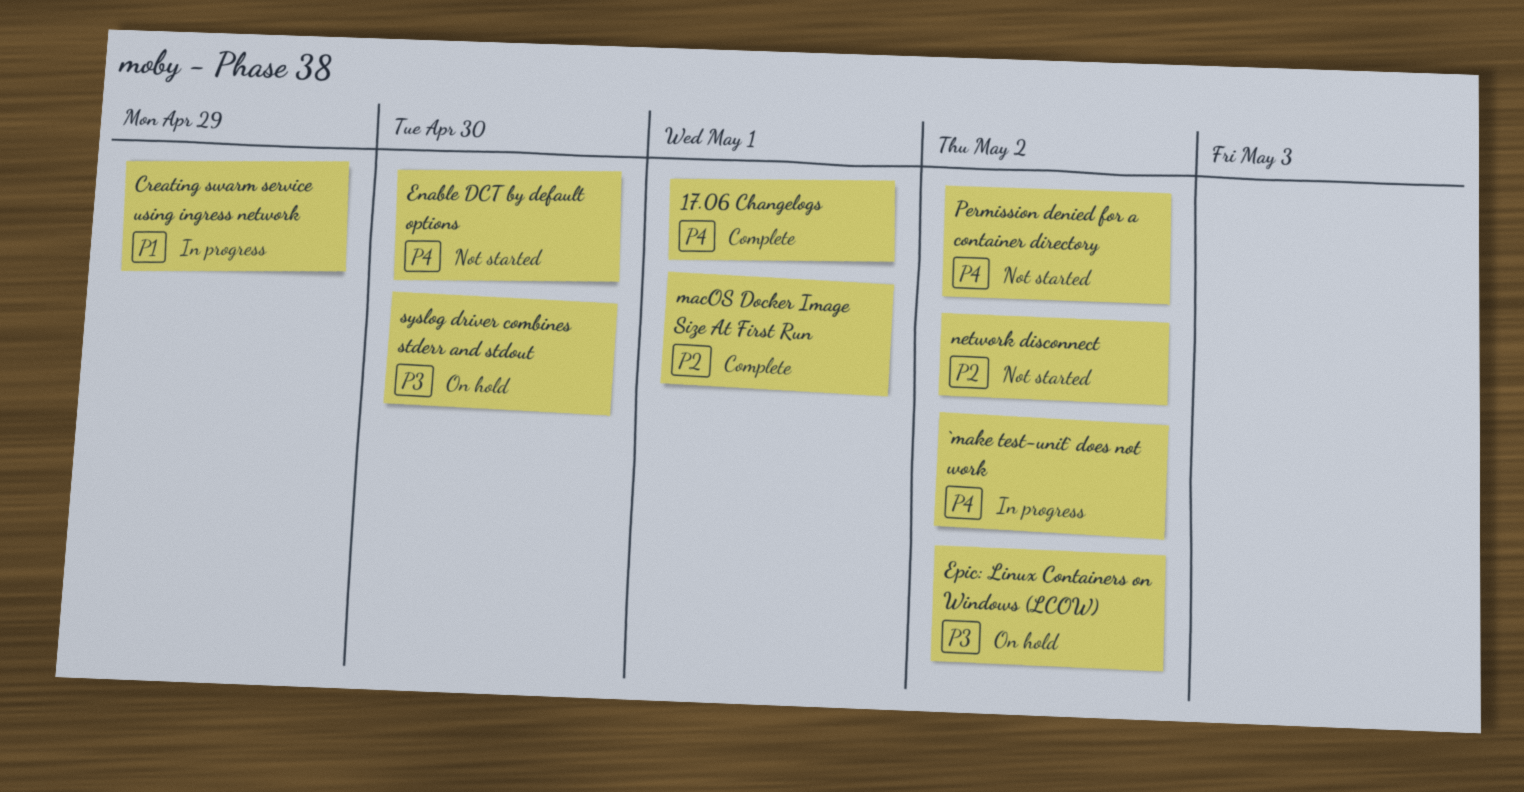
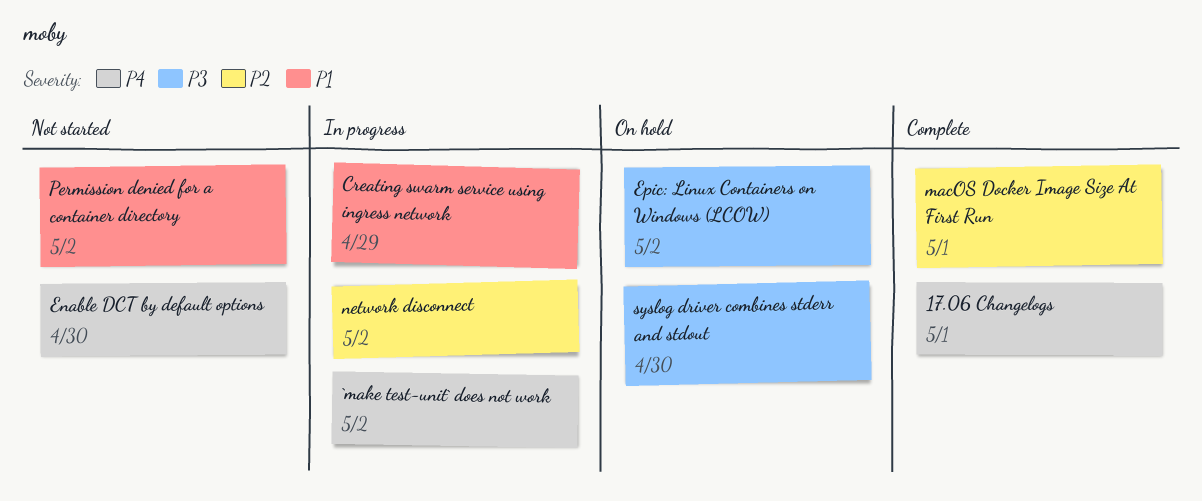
network disconnect, status: Not started -> In progress
Permission denied for a container directory, priority: P4 -> P1

